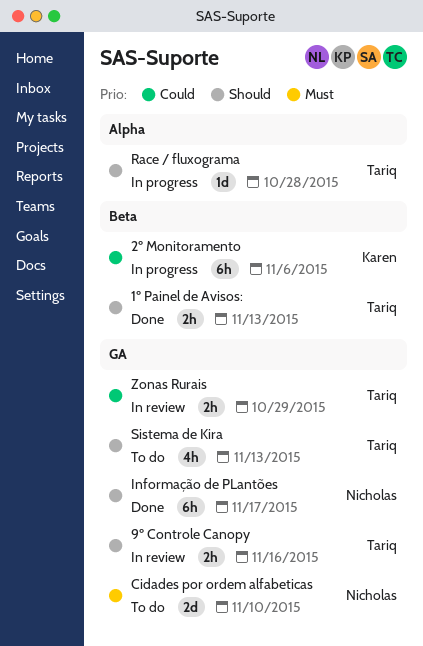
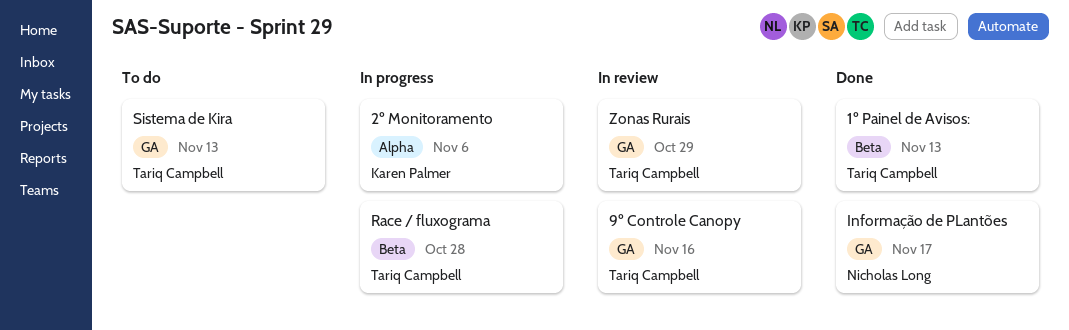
2º Monitoramento, label: Beta -> Alpha
Cidades por ordem alfabeticas: present -> none
Race / fluxograma, label: Alpha -> Beta

